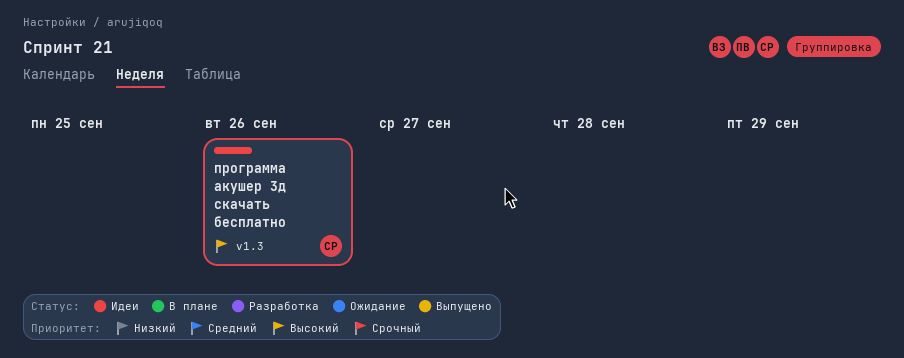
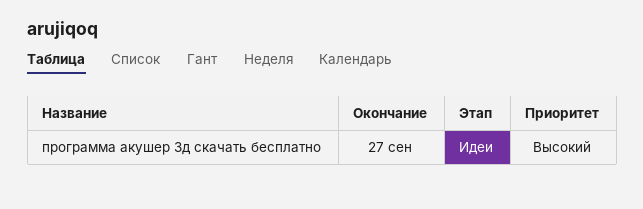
программа акушер 3д скачать бесплатно, due: Sep 26 -> Sep 27

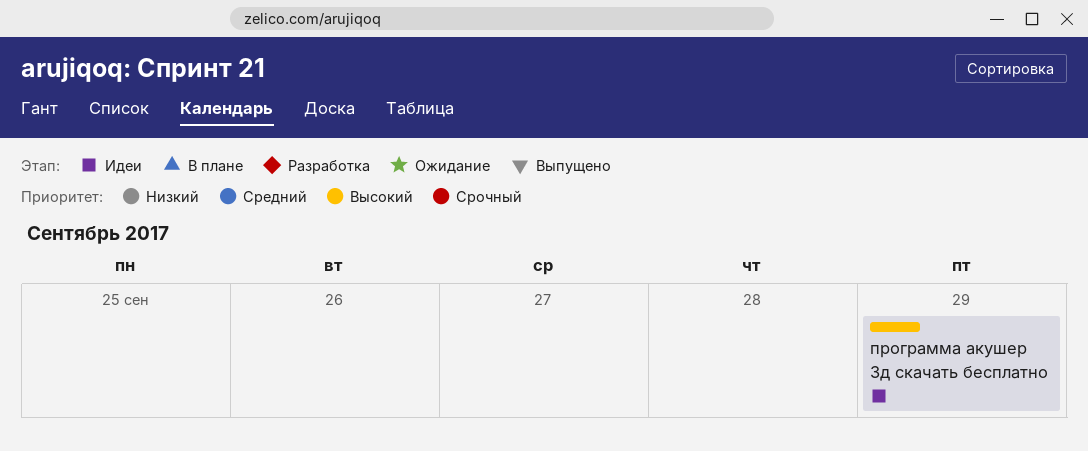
программа акушер 3д скачать бесплатно, due: Sep 27 -> Sep 29

